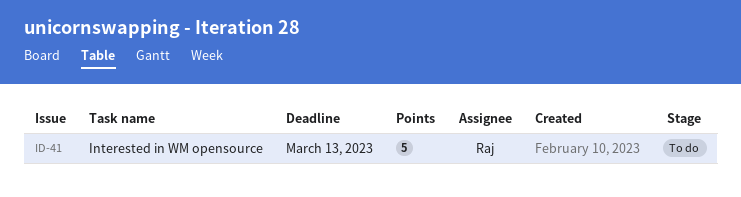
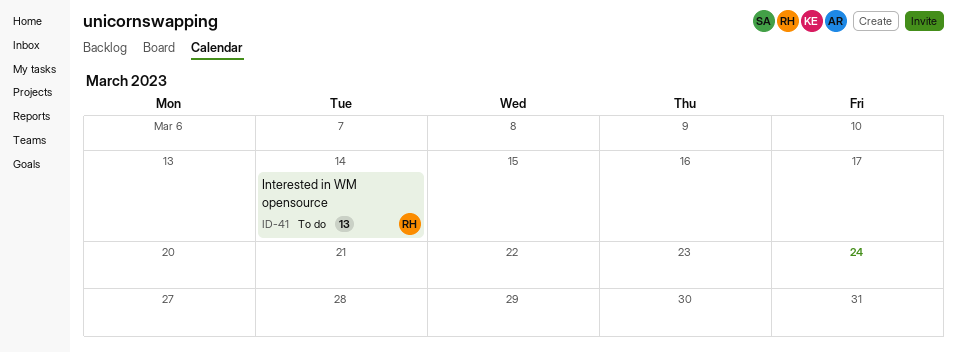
ID-41, estimate: 5 -> 13
ID-41, due: Mar 13 -> Mar 14

